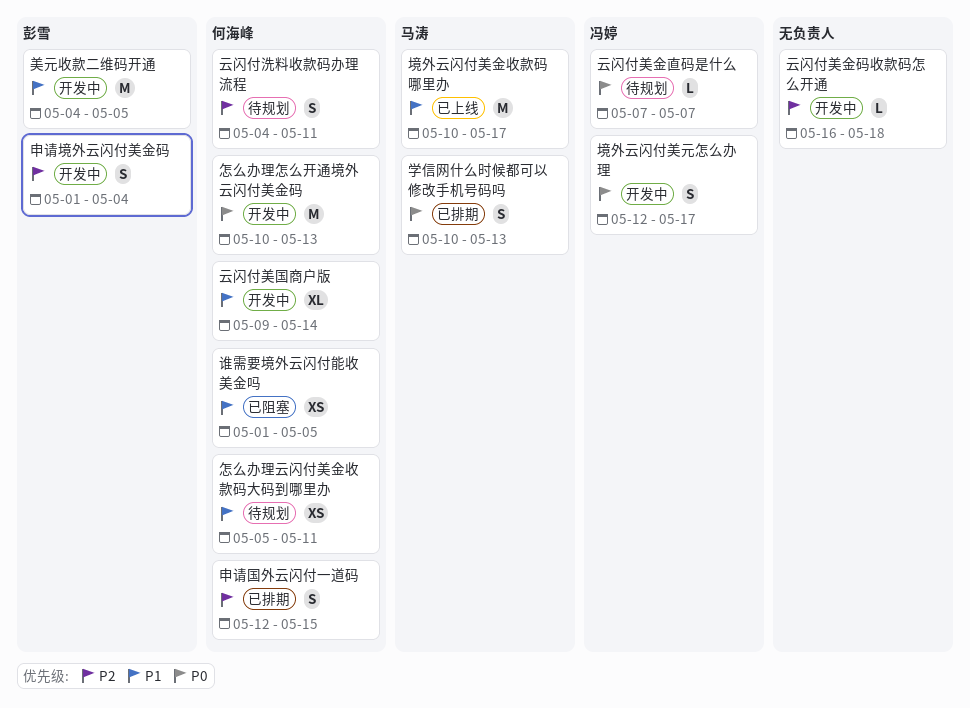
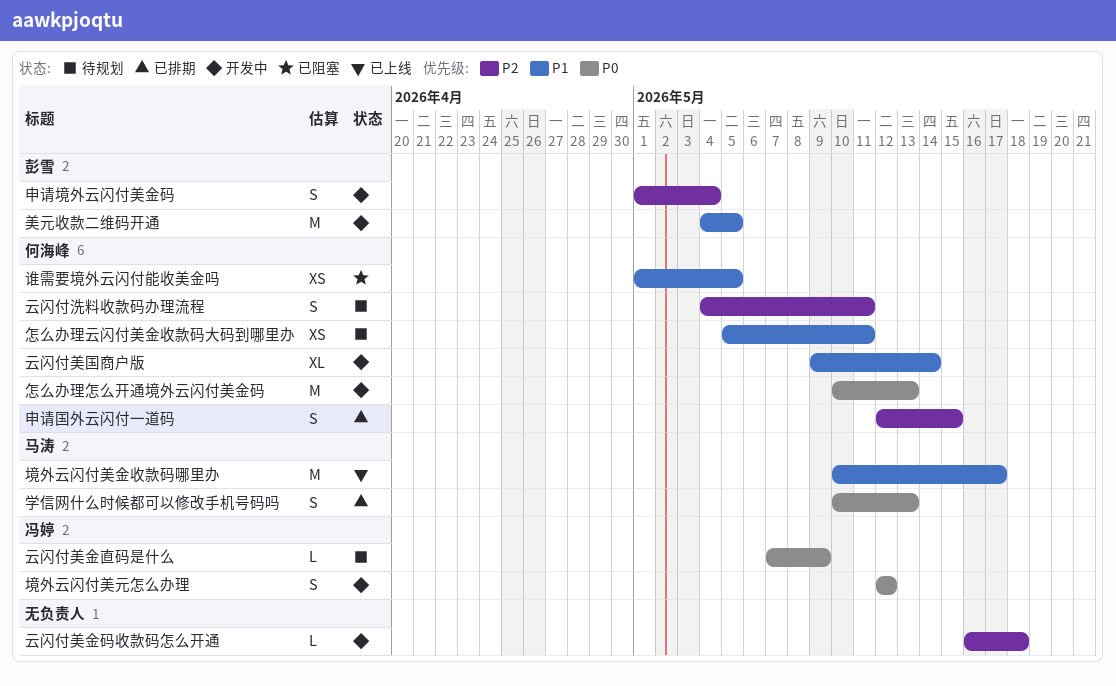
云闪付美金直码是什么, due: May 7 -> May 9
境外云闪付美元怎么办理, due: May 17 -> May 12

